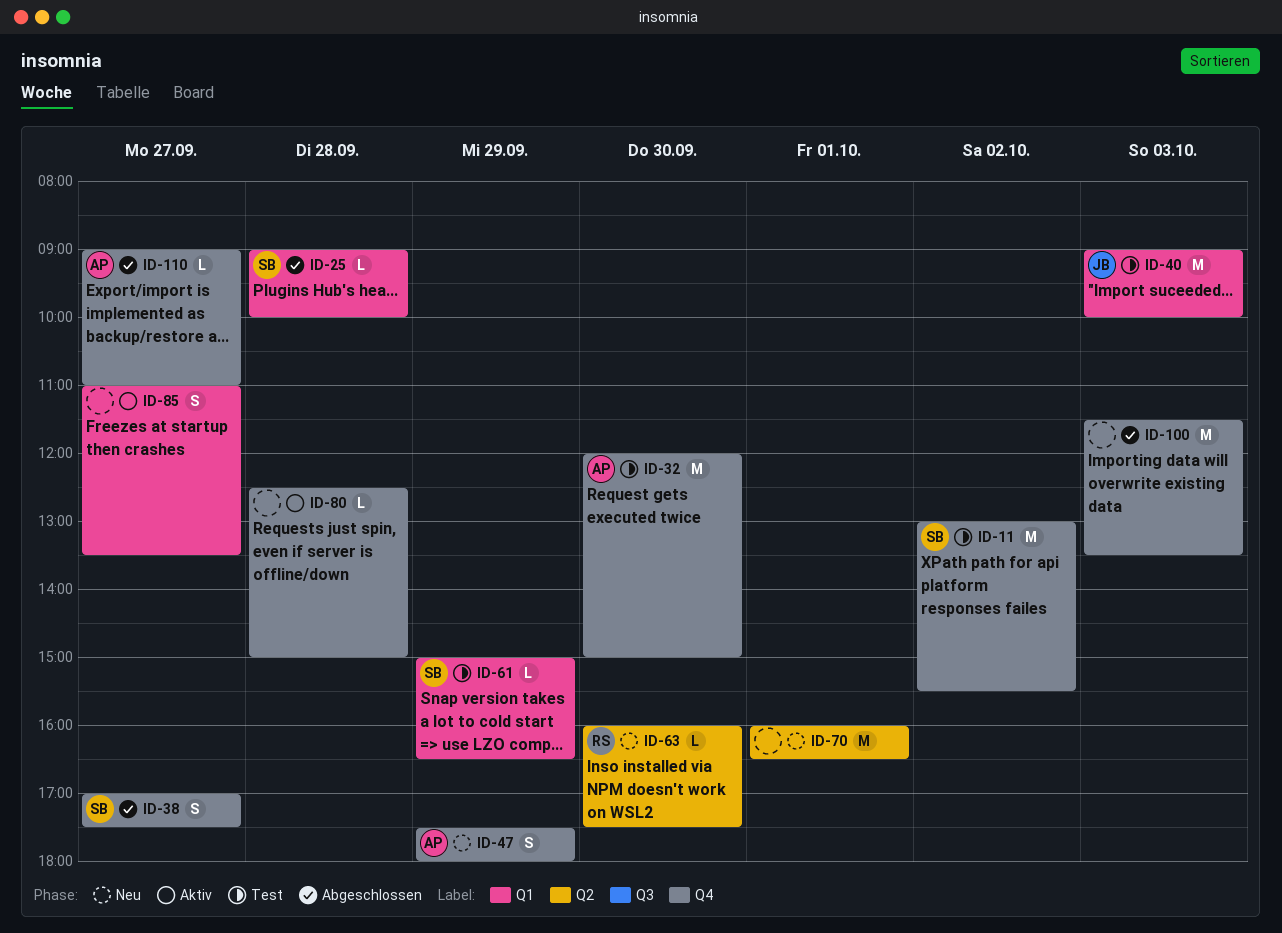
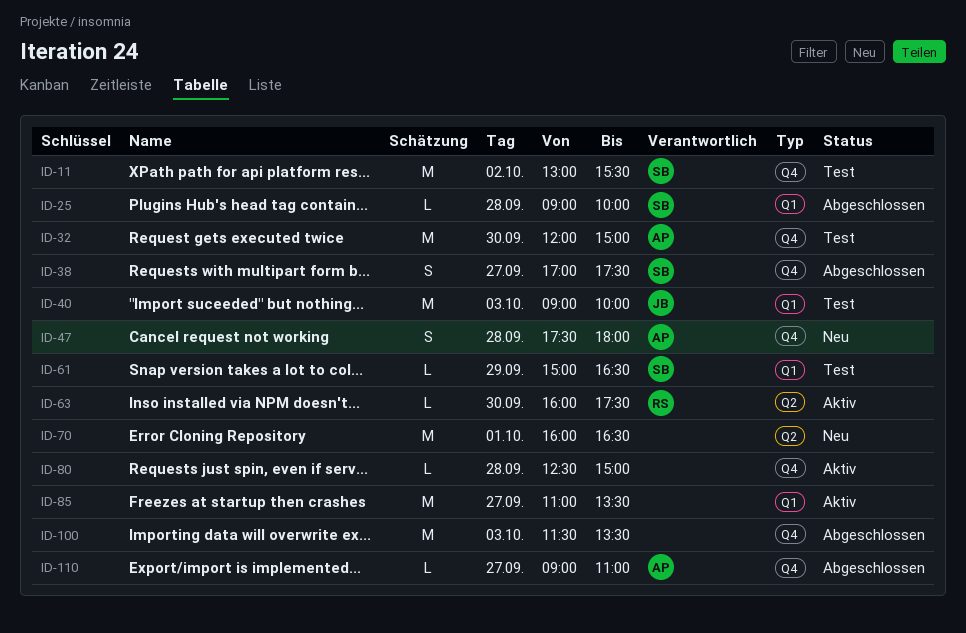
ID-47, day: Sep 29 -> Sep 28
ID-63, status: Neu -> Aktiv
ID-85, estimate: S -> M

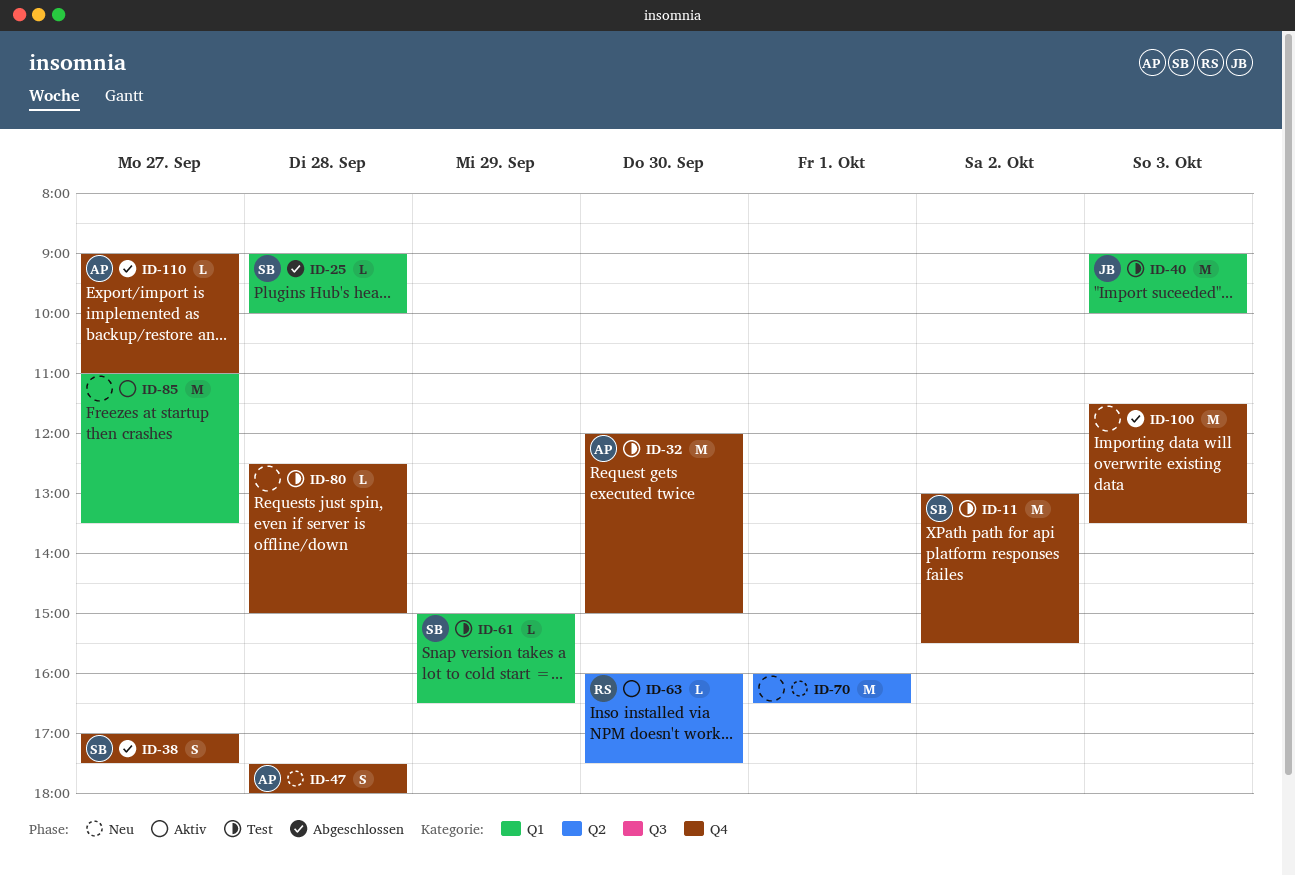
ID-80, status: Aktiv -> Test

